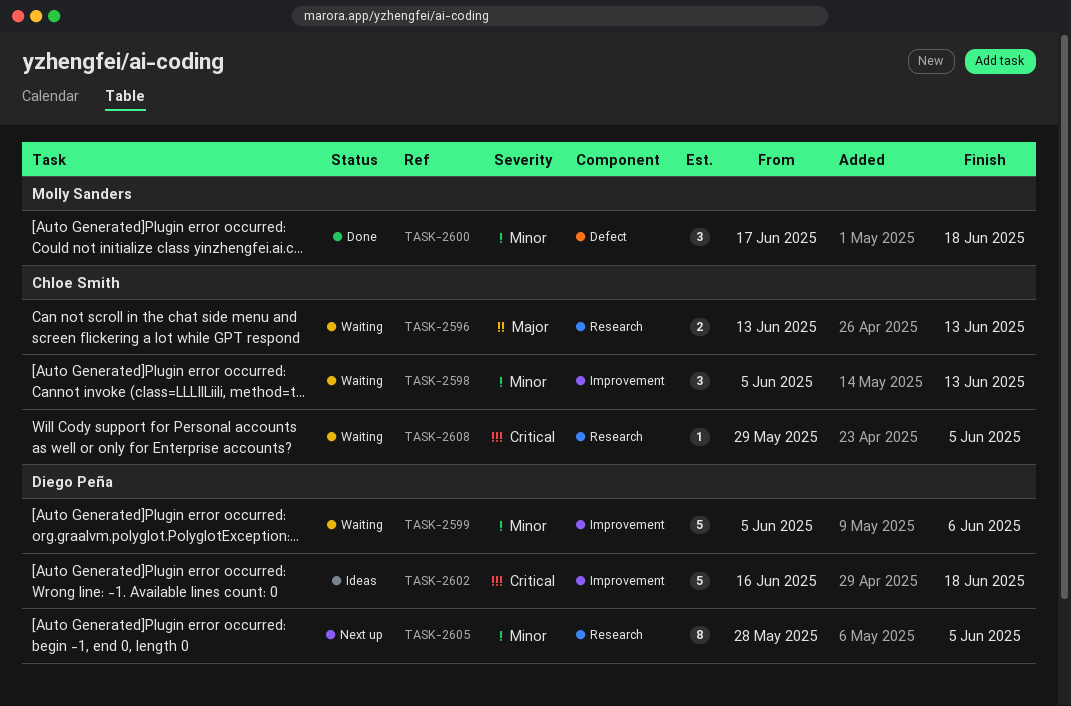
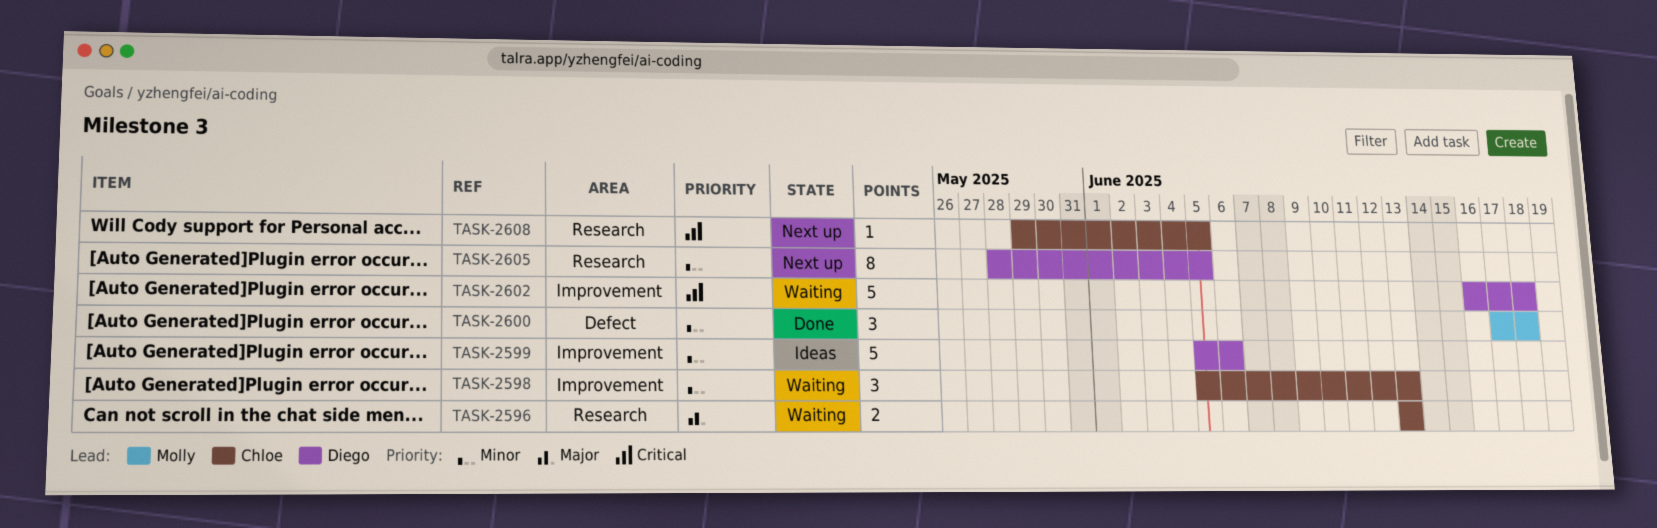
TASK-2599, status: Waiting -> Ideas
TASK-2602, status: Ideas -> Waiting
TASK-2608, status: Waiting -> Next up

